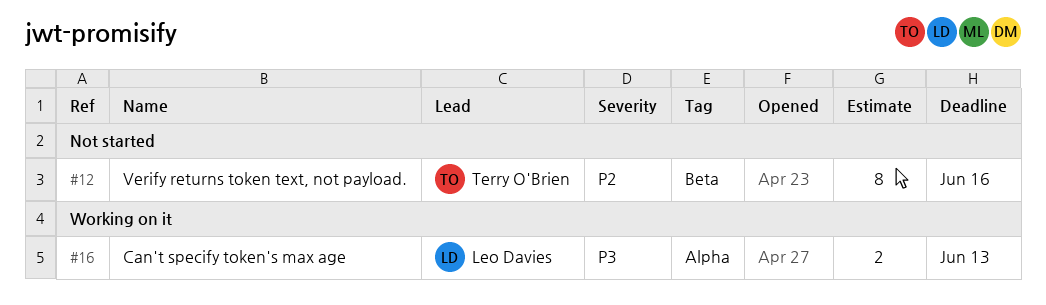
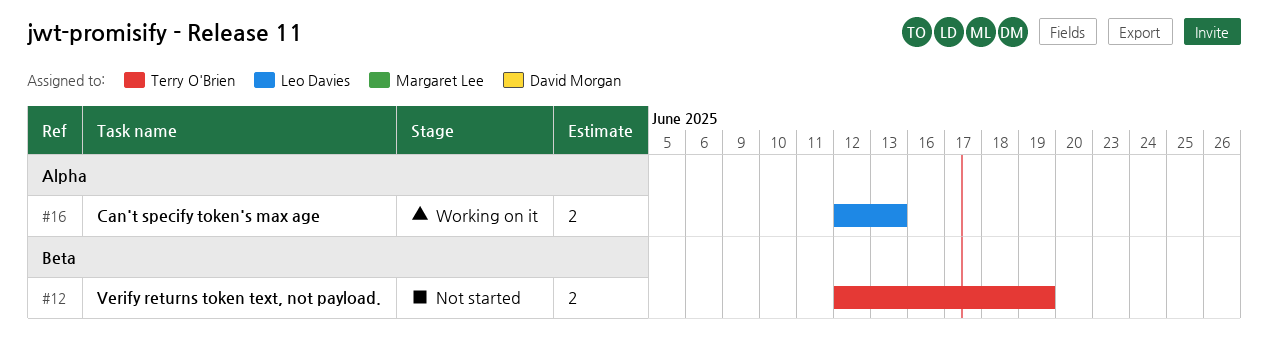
#12, estimate: 8 -> 2
#12, due: Jun 16 -> Jun 19

